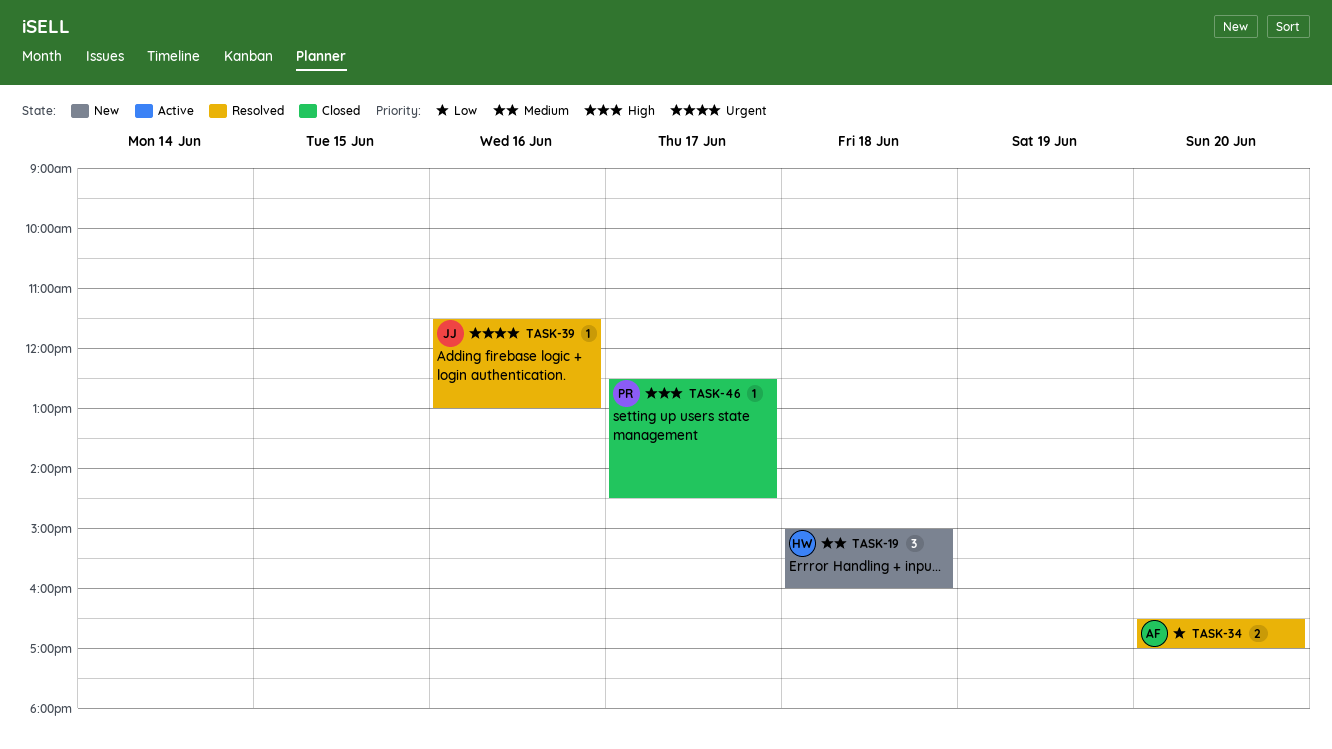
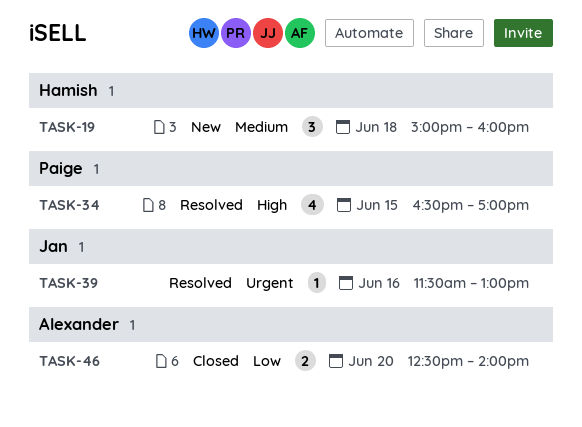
TASK-34, owner: Alexander -> Paige
TASK-34, priority: Low -> High
TASK-34, estimate: 2 -> 4
TASK-34, day: Jun 20 -> Jun 15
TASK-46, owner: Paige -> Alexander
TASK-46, priority: High -> Low
TASK-46, estimate: 1 -> 2
TASK-46, day: Jun 17 -> Jun 20
TASK-46, ends: 14:30 -> 14:00

